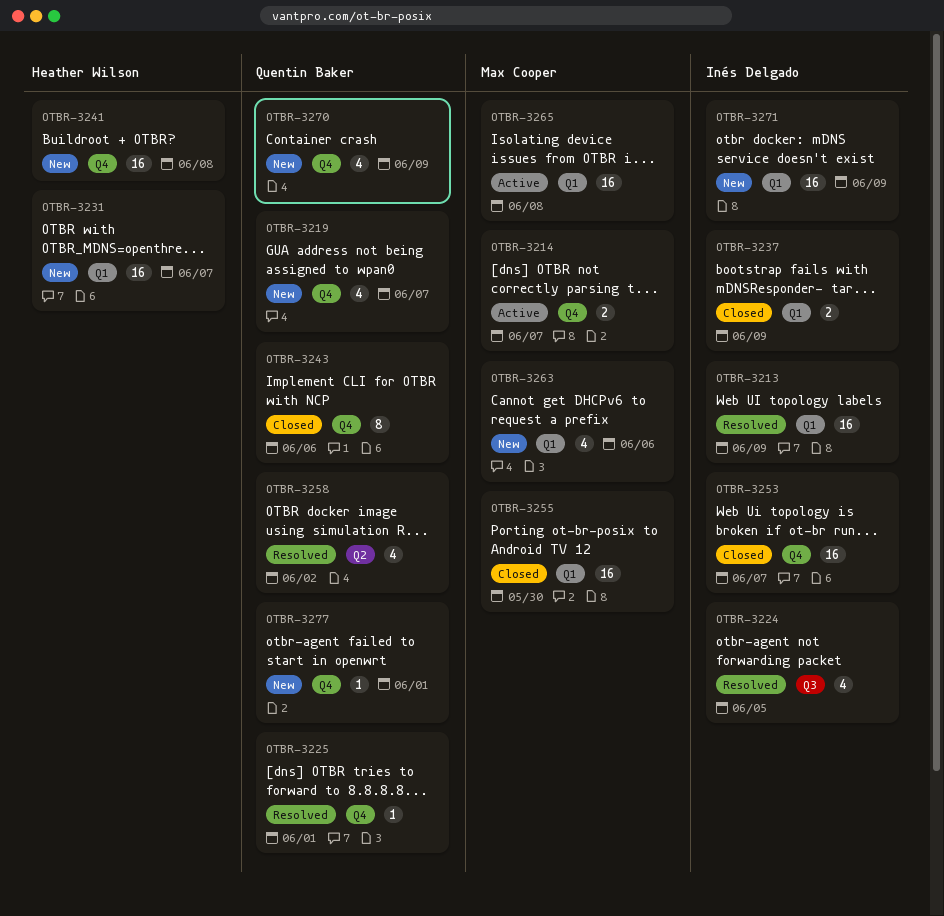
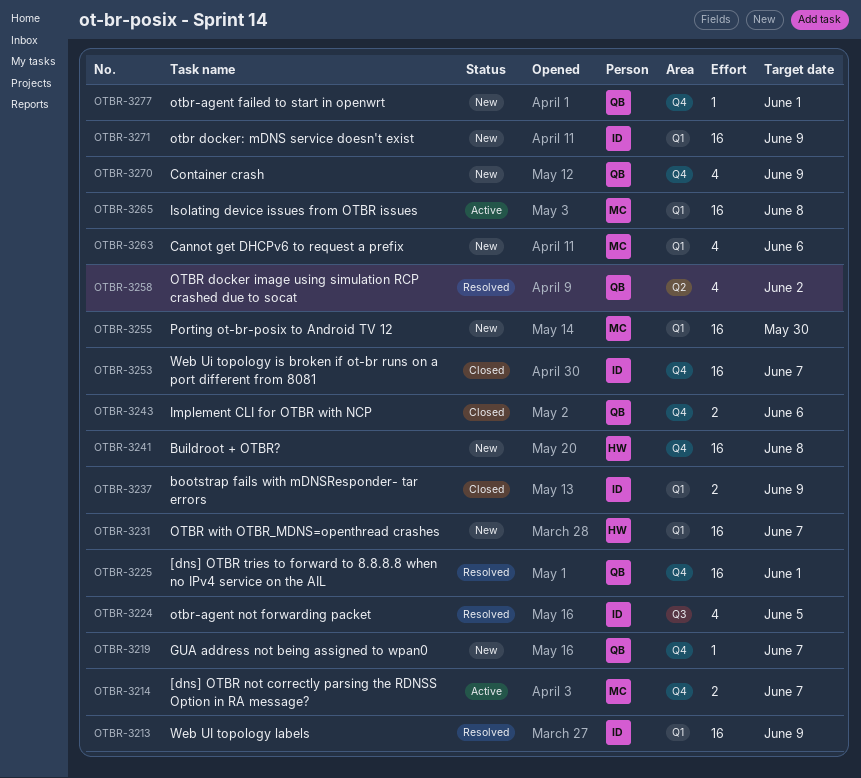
OTBR-3219, estimate: 4 -> 1
OTBR-3225, estimate: 1 -> 16
OTBR-3243, estimate: 8 -> 2
OTBR-3255, status: Closed -> New

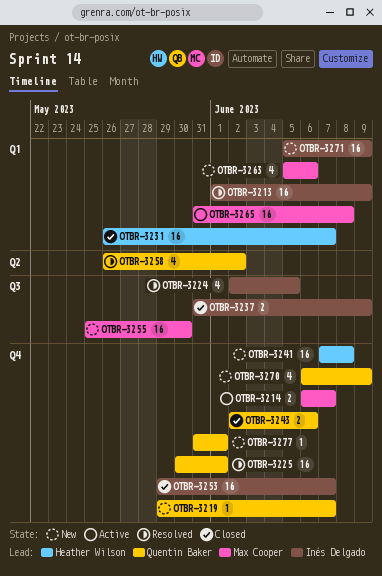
OTBR-3231, status: New -> Closed
OTBR-3237, label: Q1 -> Q3
OTBR-3255, label: Q1 -> Q3

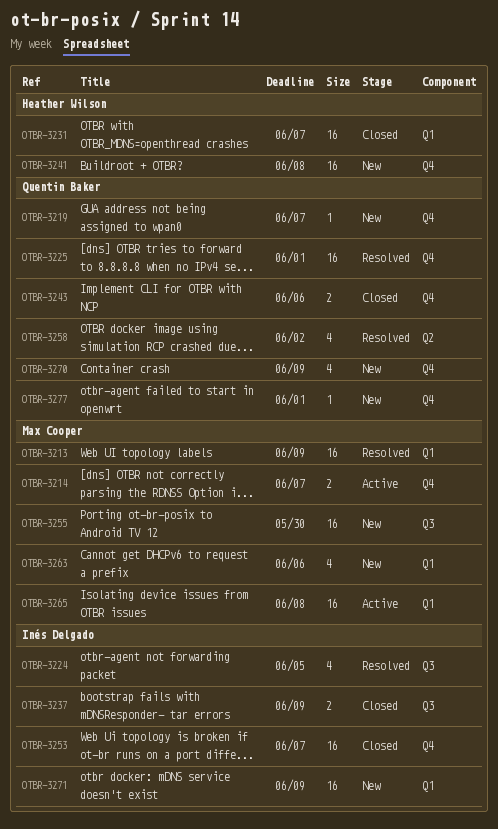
OTBR-3213, owner: Inés Delgado -> Max Cooper

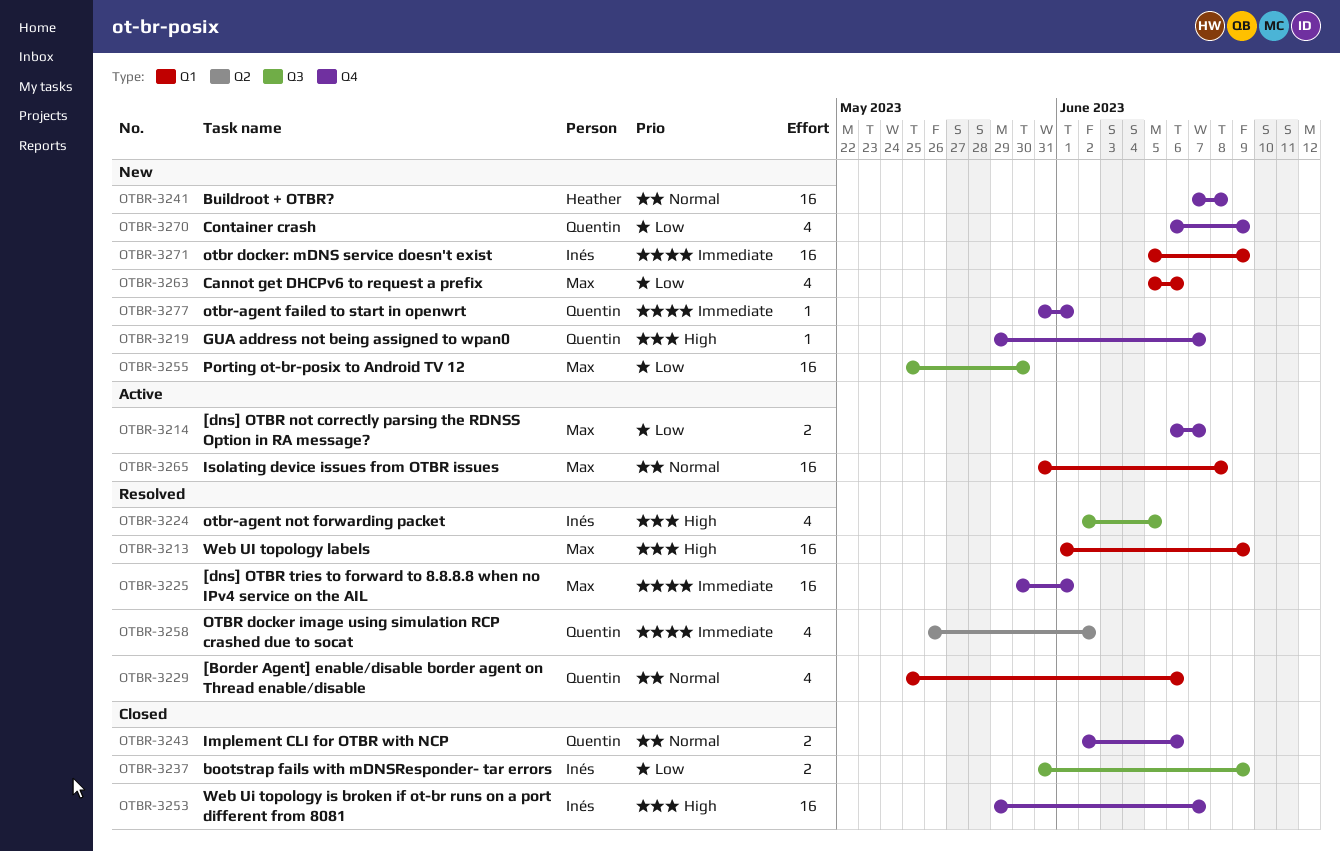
OTBR-3225, owner: Quentin Baker -> Max Cooper
OTBR-3229: none -> present
OTBR-3231: present -> none

